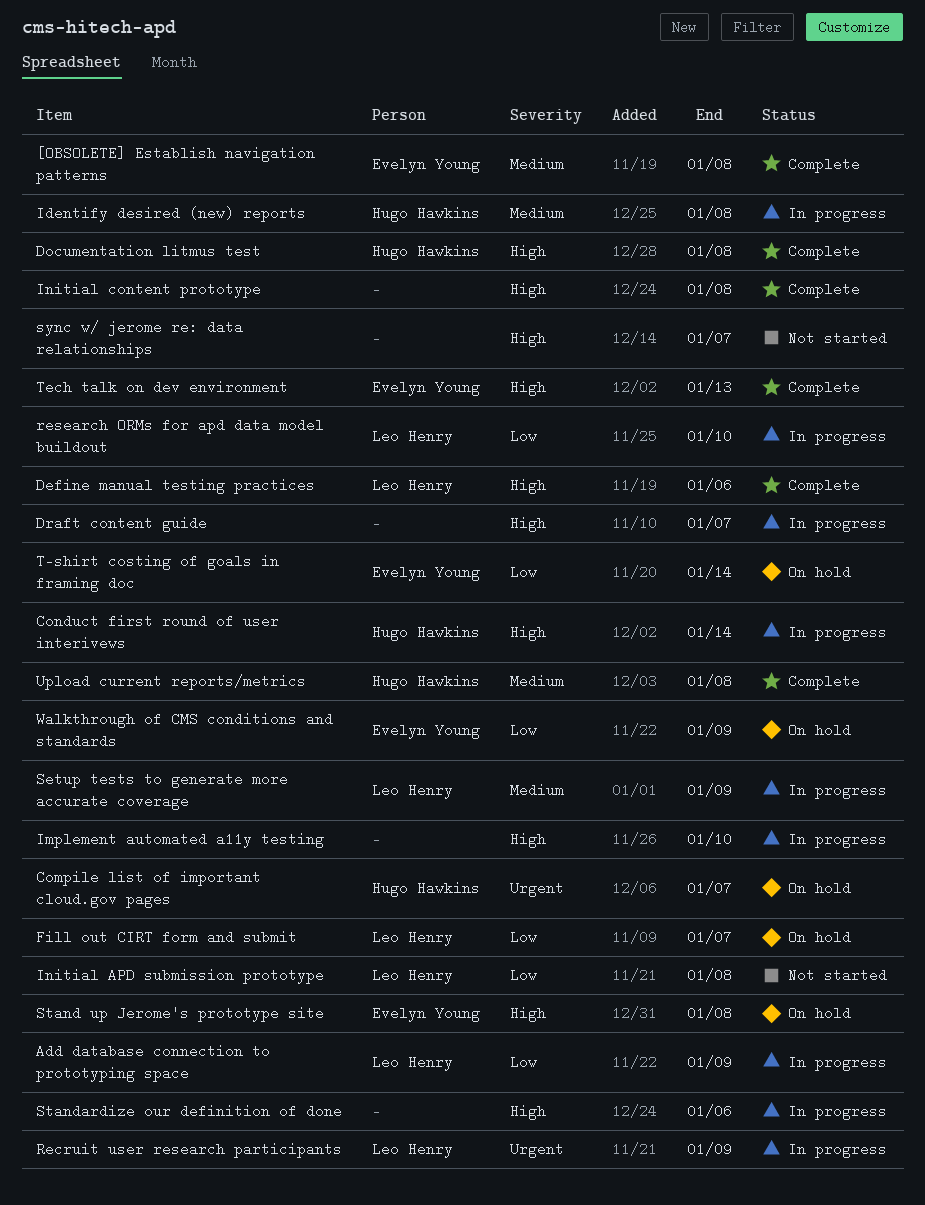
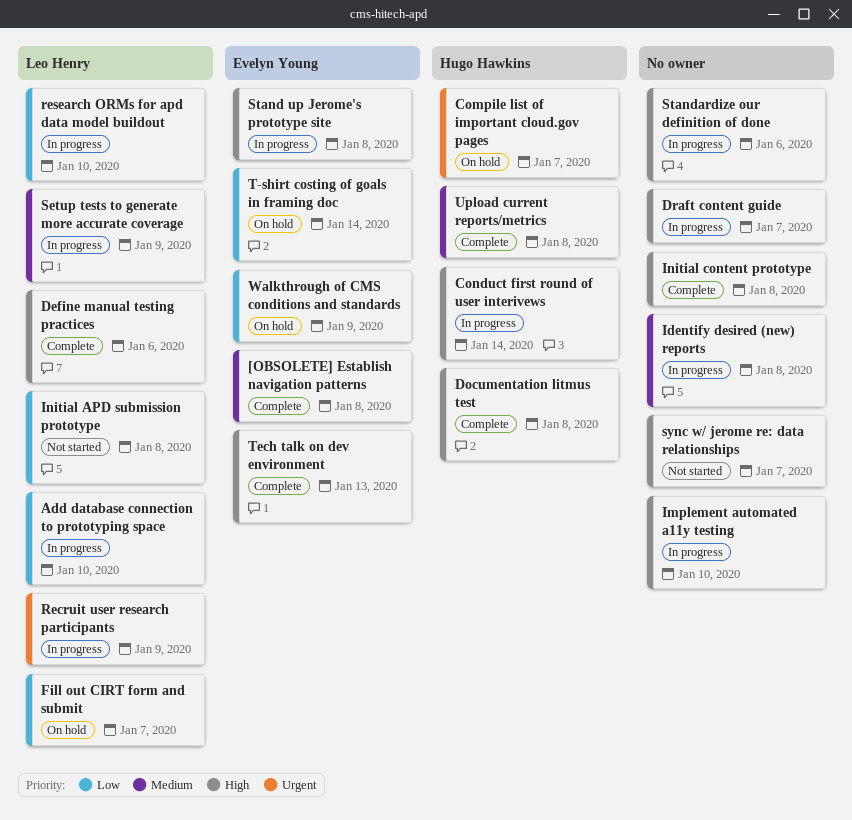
Add database connection to prototyping space, due: Jan 9 -> Jan 10
Identify desired (new) reports, owner: Hugo Hawkins -> none
Stand up Jerome's prototype site, status: On hold -> In progress

